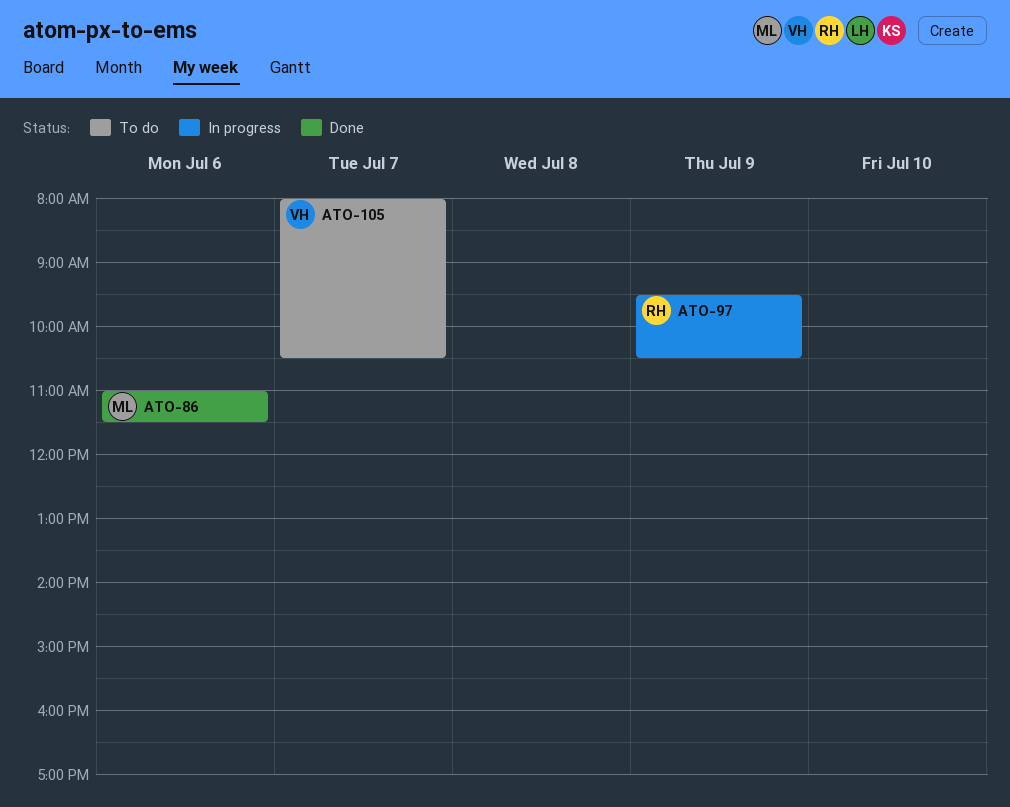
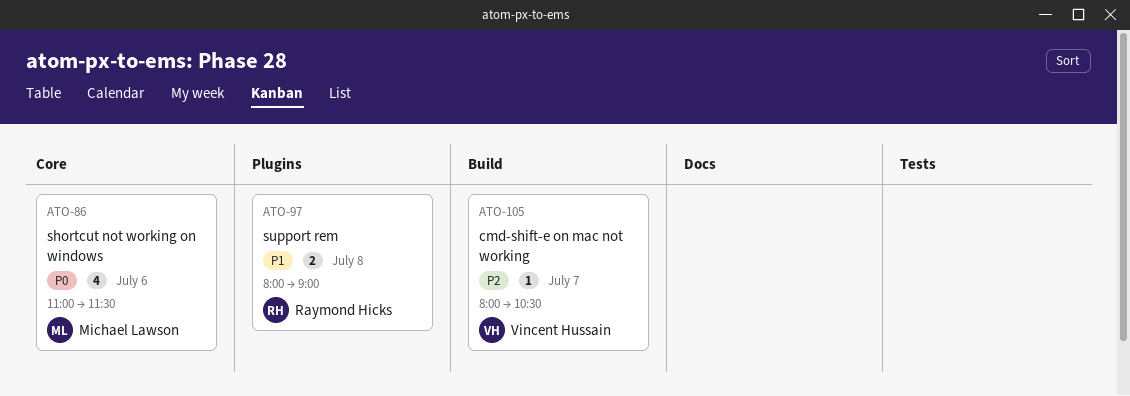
ATO-97, day: Jul 9 -> Jul 8
ATO-97, begins: 09:30 -> 08:00
ATO-97, ends: 10:30 -> 09:00

